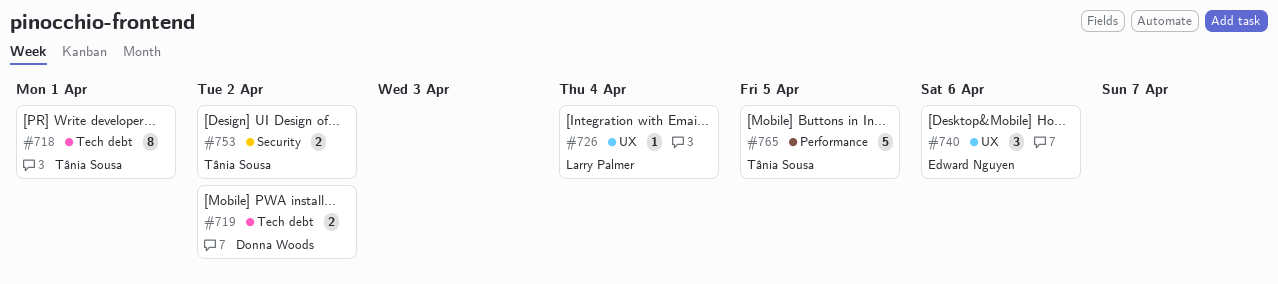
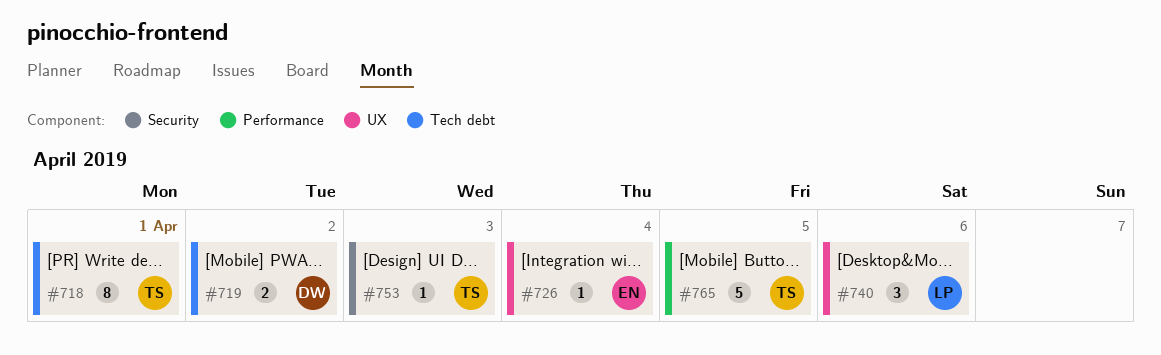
#726, owner: Larry Palmer -> Edward Nguyen
#740, owner: Edward Nguyen -> Larry Palmer
#753, estimate: 2 -> 1
#753, due: Apr 2 -> Apr 3

